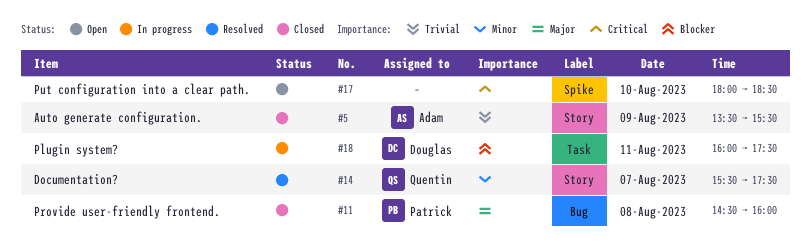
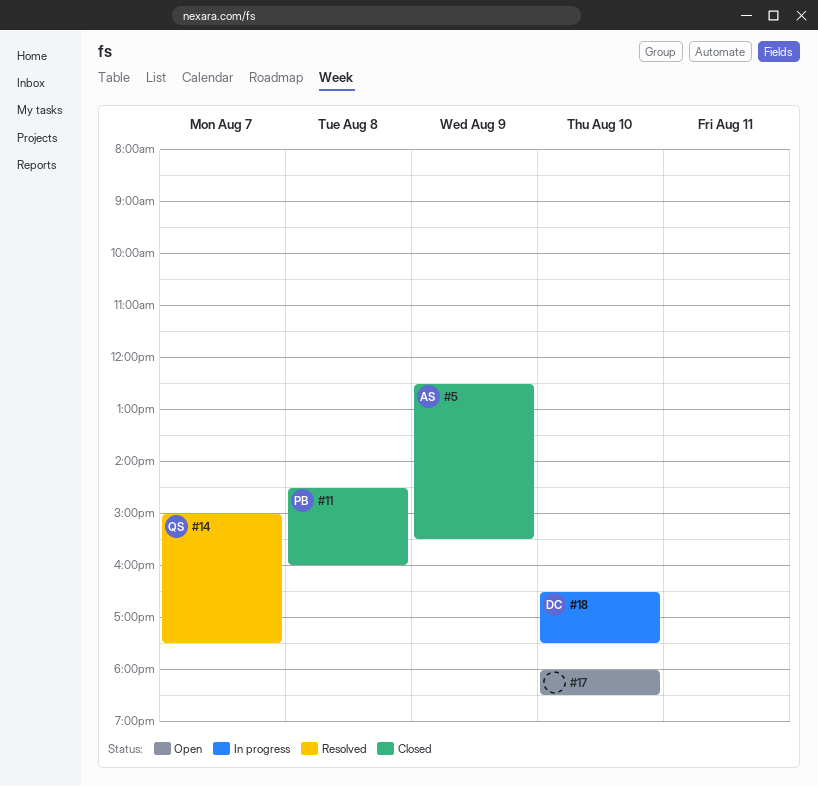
#5, begins: 13:30 -> 12:30
#14, begins: 15:30 -> 15:00
#18, day: Aug 11 -> Aug 10
#18, begins: 16:00 -> 16:30

